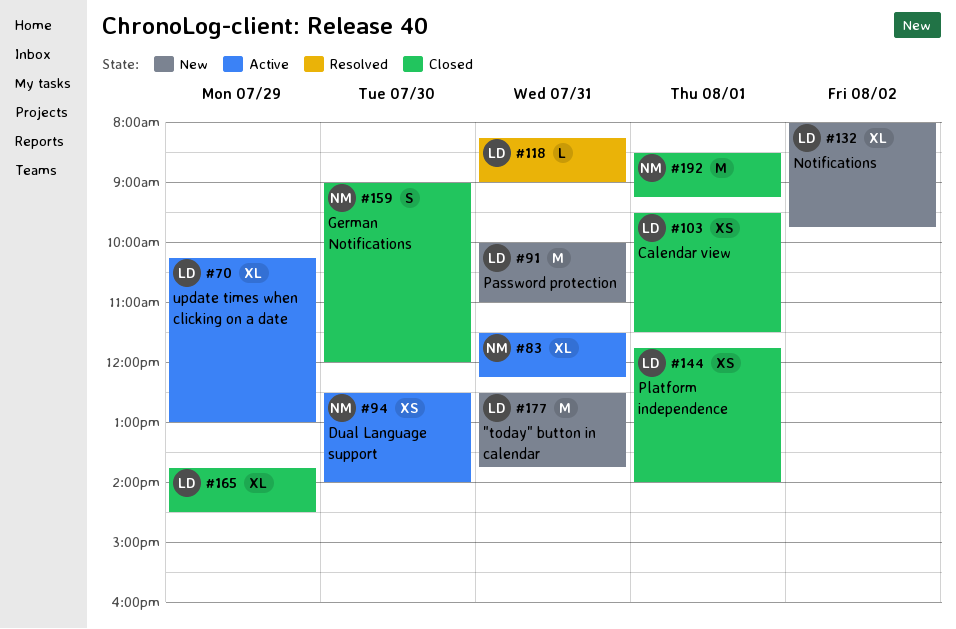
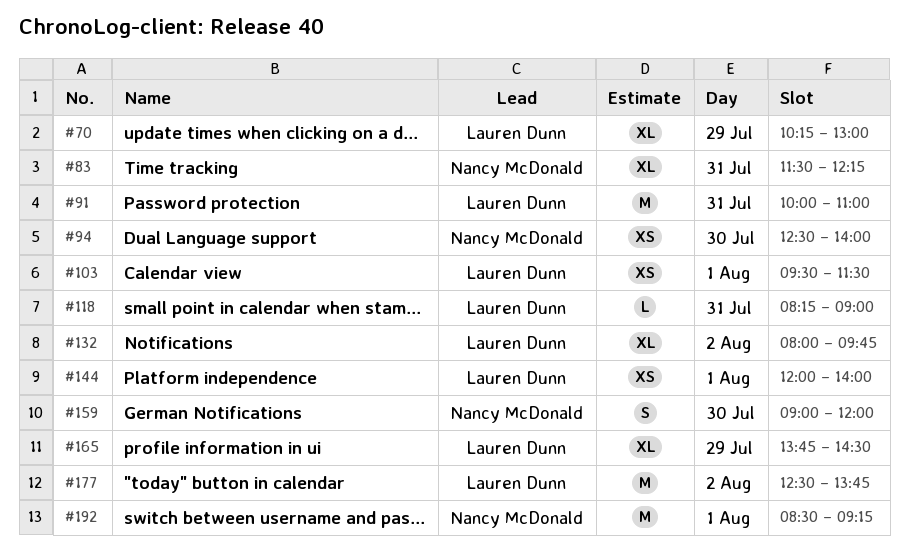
#144, begins: 11:45 -> 12:00
#177, day: Jul 31 -> Aug 2

